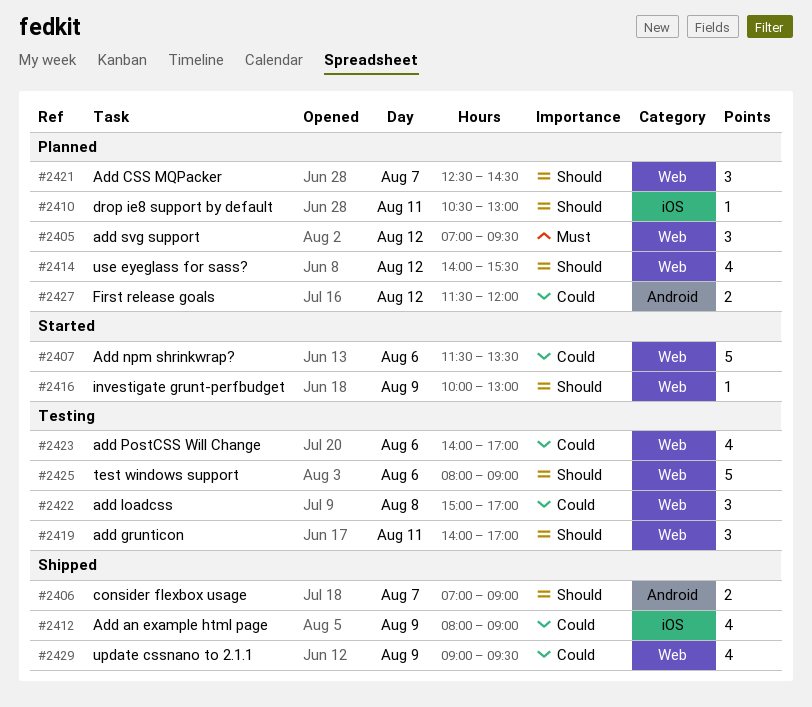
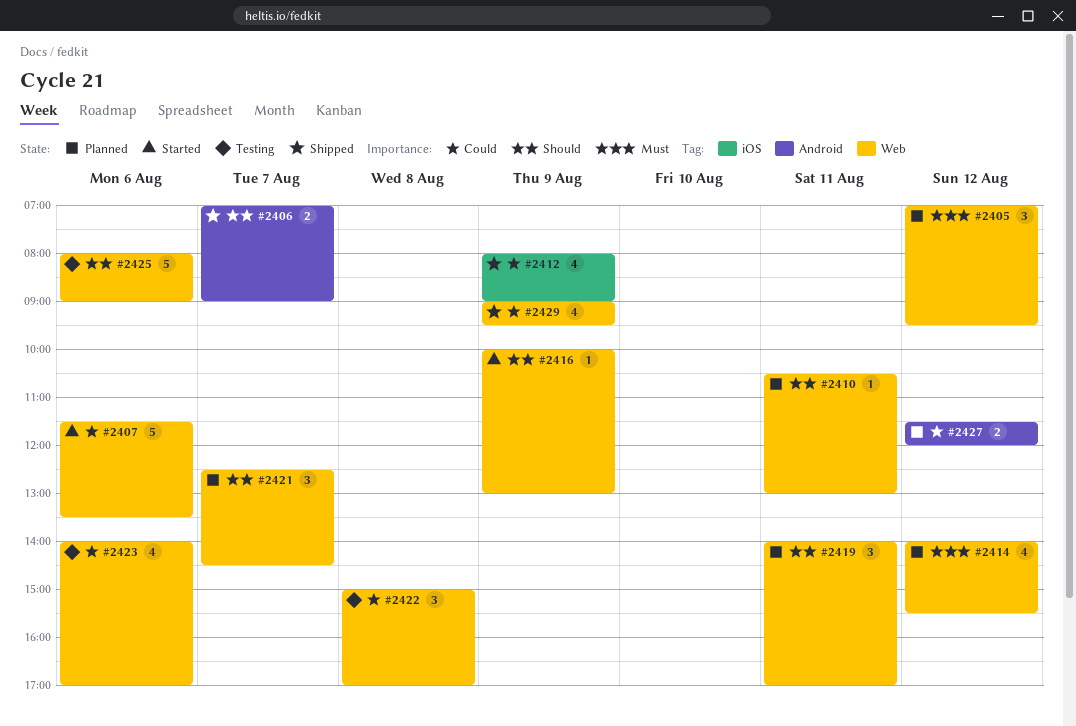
#2410, label: iOS -> Web
#2414, priority: Should -> Must
#2419, status: Testing -> Planned

